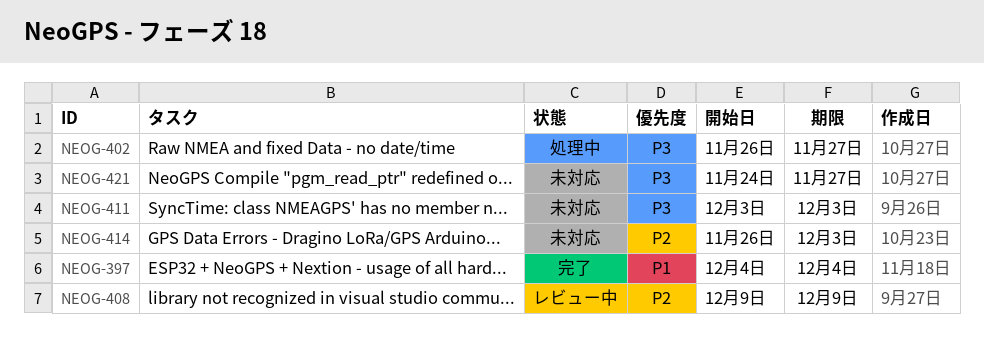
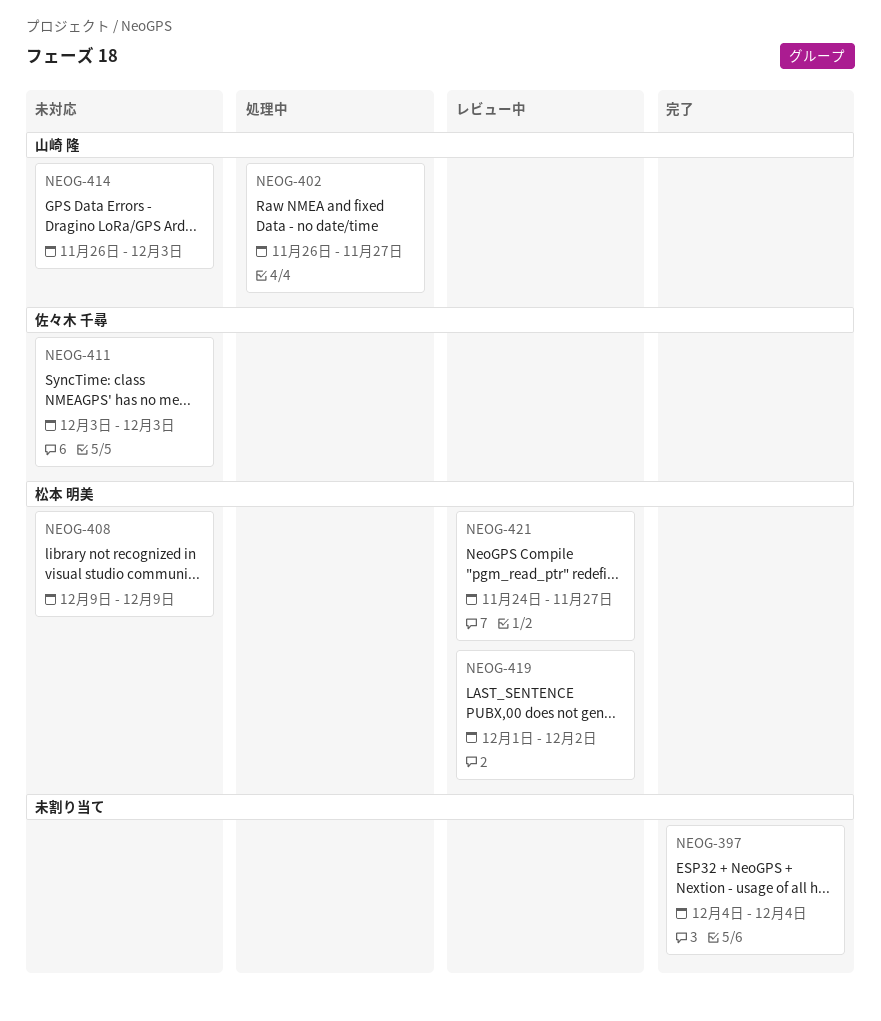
NEOG-408, status: レビュー中 -> 未対応
NEOG-419: none -> present
NEOG-421, status: 未対応 -> レビュー中

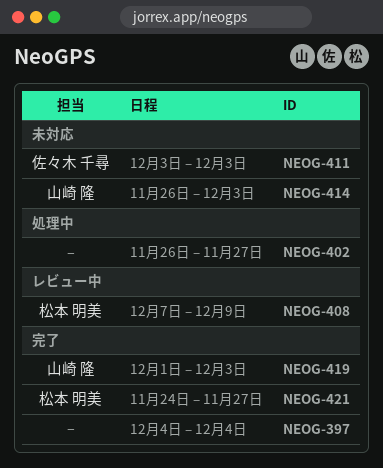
NEOG-402, owner: 山崎 隆 -> none
NEOG-408, status: 未対応 -> レビュー中
NEOG-408, start: Dec 9 -> Dec 7
NEOG-419, status: レビュー中 -> 完了
NEOG-419, owner: 松本 明美 -> 山崎 隆
NEOG-419, due: Dec 2 -> Dec 3
NEOG-421, status: レビュー中 -> 完了

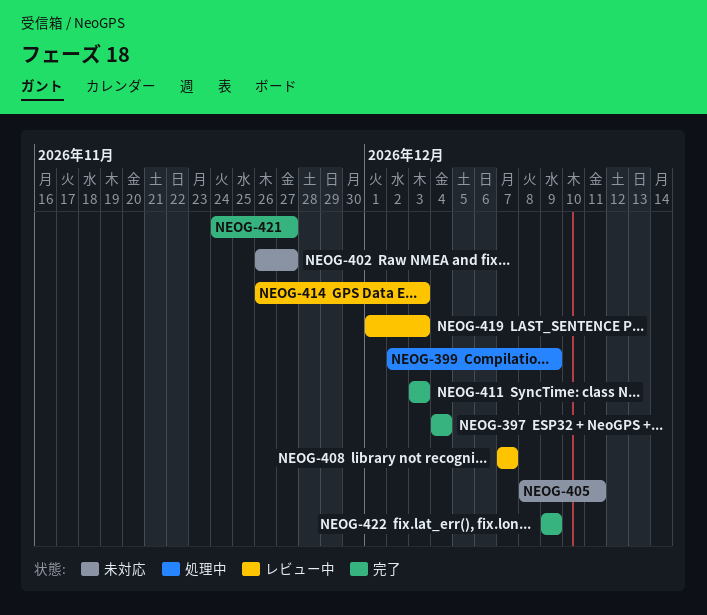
NEOG-399: none -> present
NEOG-402, status: 処理中 -> 未対応
NEOG-405: none -> present
NEOG-408, due: Dec 9 -> Dec 7
NEOG-411, status: 未対応 -> 完了
NEOG-414, status: 未対応 -> レビュー中
NEOG-419, status: 完了 -> レビュー中
NEOG-422: none -> present

